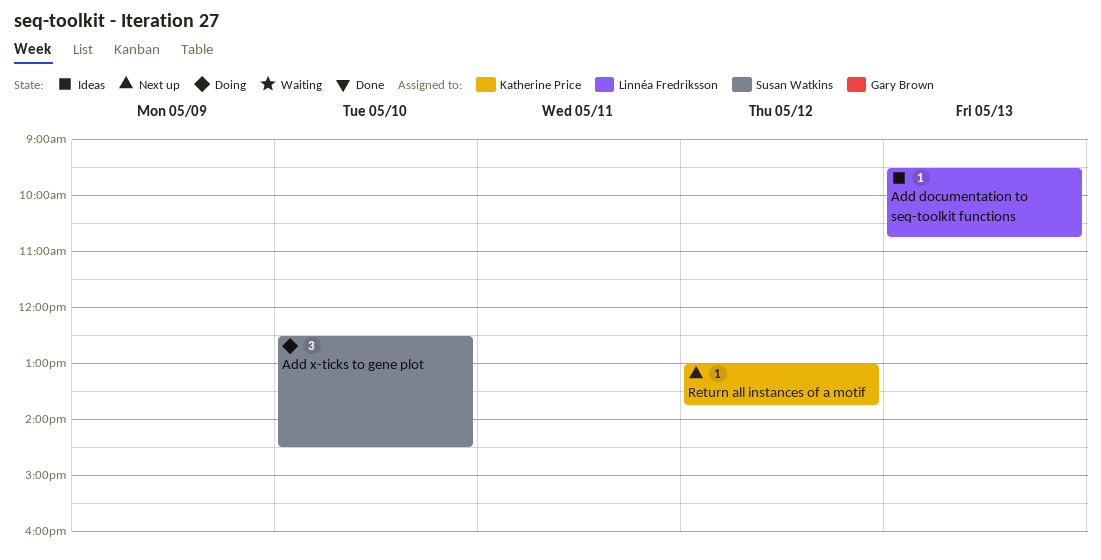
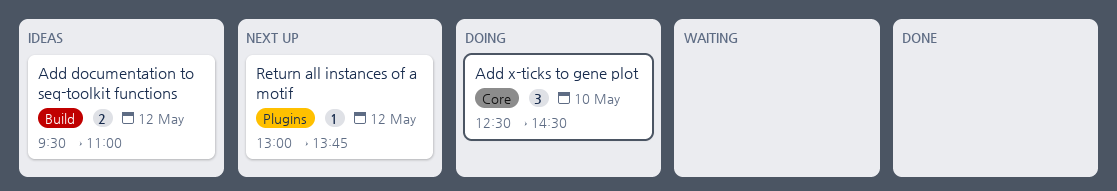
Add documentation to seq-toolkit functions, estimate: 1 -> 2
Add documentation to seq-toolkit functions, day: May 13 -> May 12
Add documentation to seq-toolkit functions, ends: 10:45 -> 11:00

